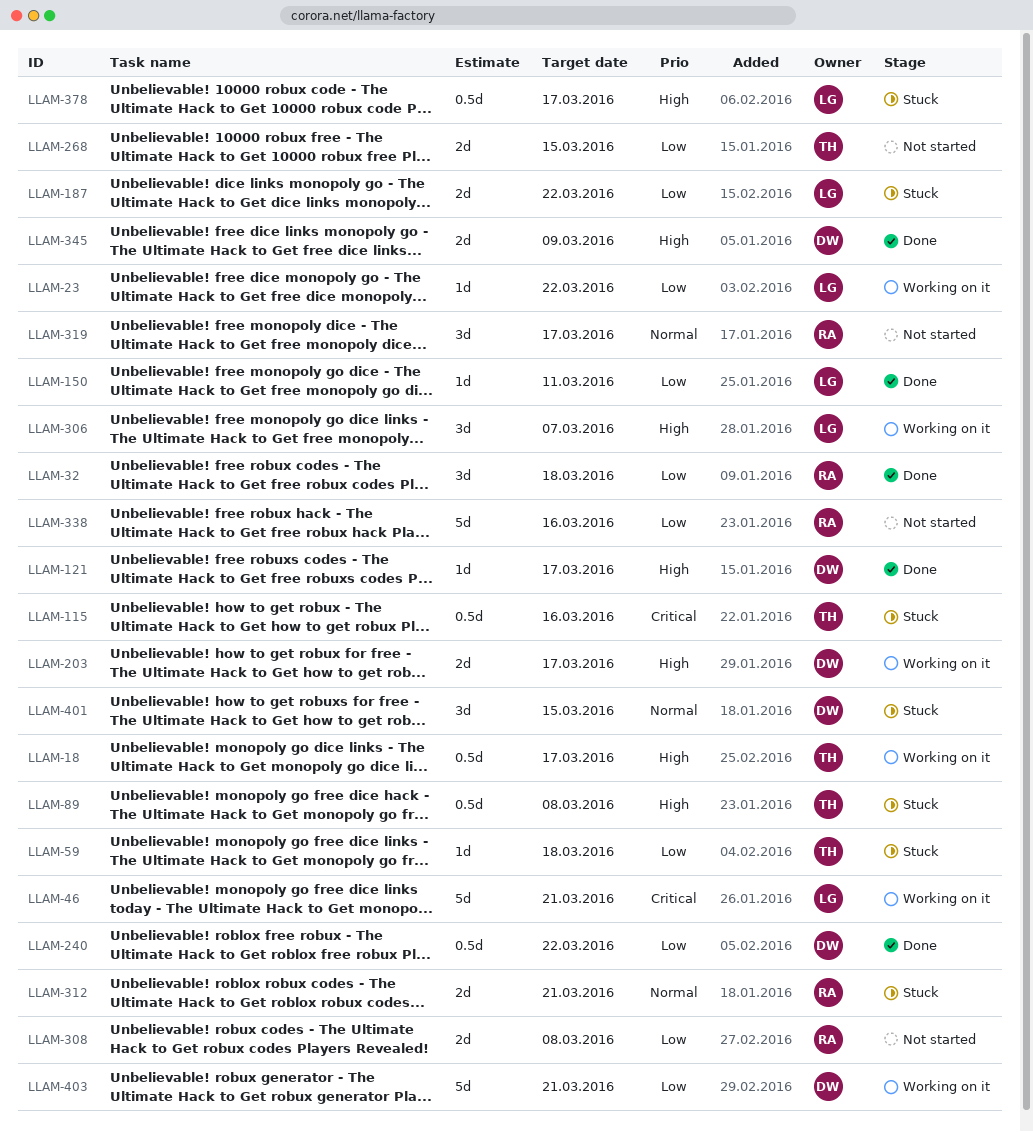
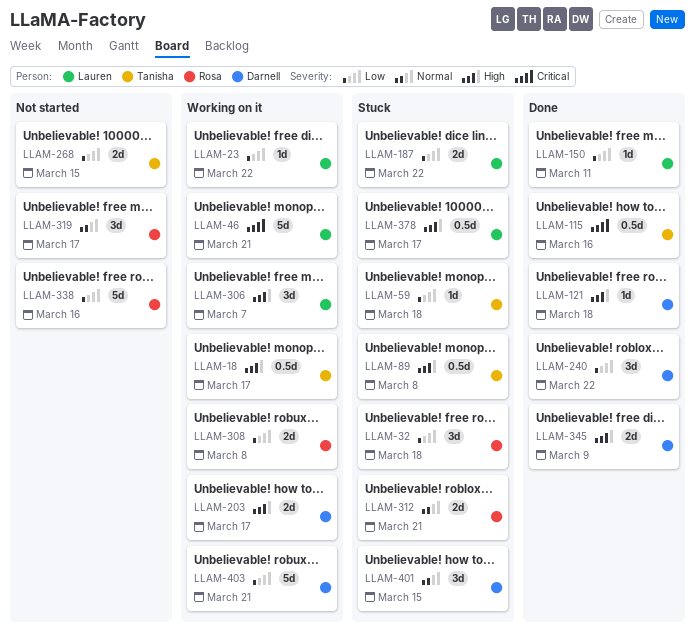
LLAM-32, status: Done -> Stuck
LLAM-115, status: Stuck -> Done
LLAM-121, due: Mar 17 -> Mar 18
LLAM-240, estimate: 0.5d -> 3d
LLAM-308, status: Not started -> Working on it

